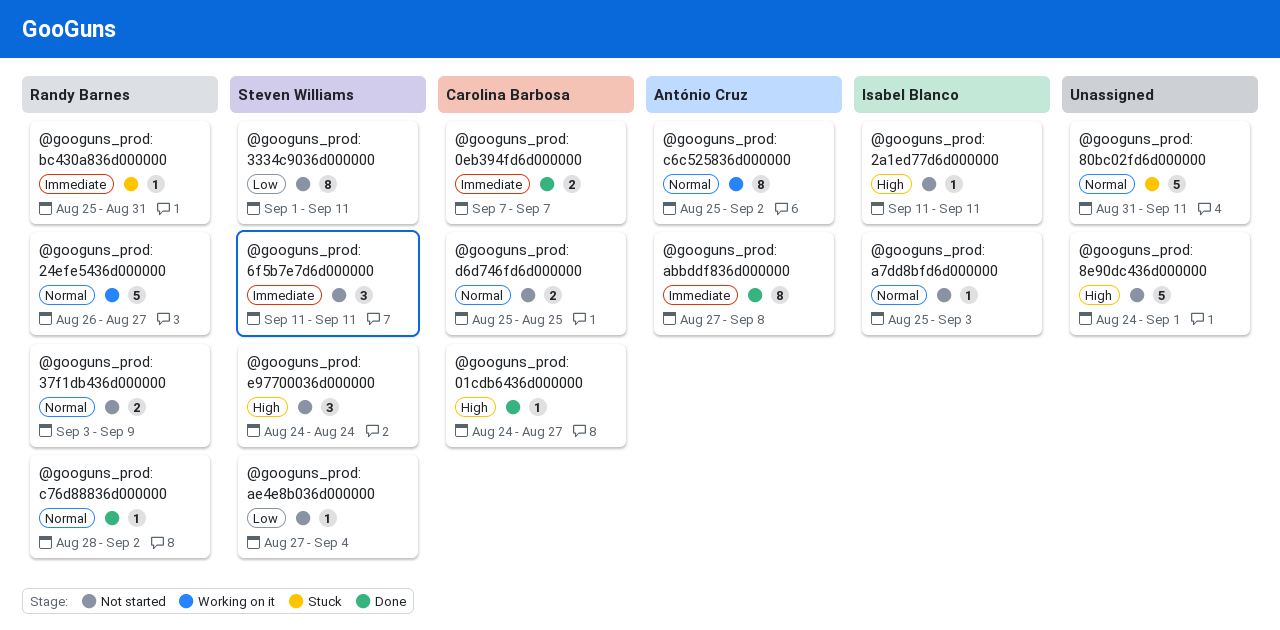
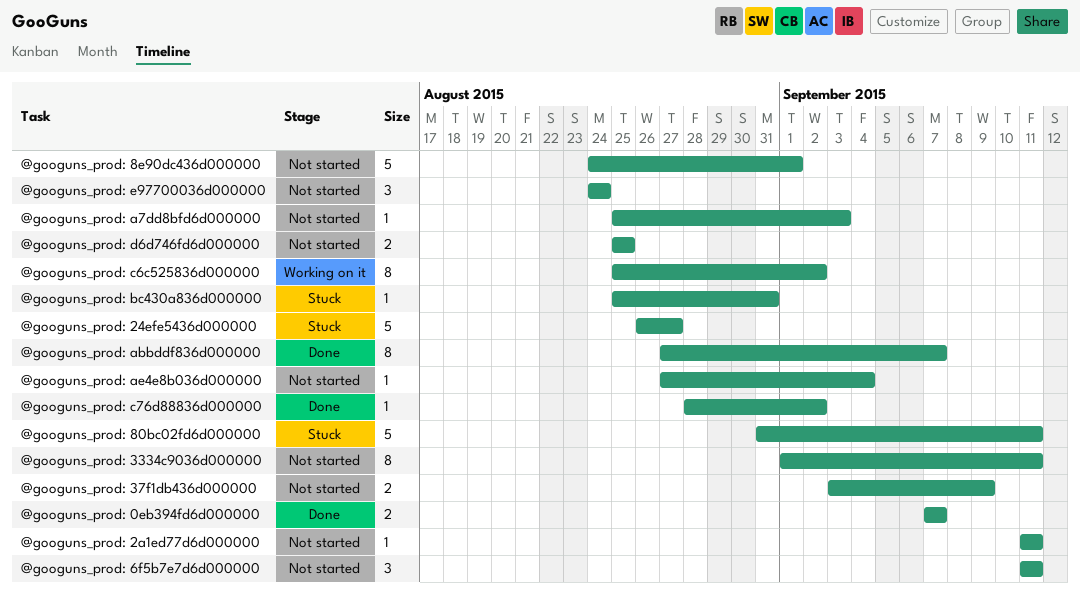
@googuns_prod: 01cdb6436d000000: present -> none
@googuns_prod: 24efe5436d000000, status: Working on it -> Stuck
@googuns_prod: abbddf836d000000, due: Sep 8 -> Sep 7

